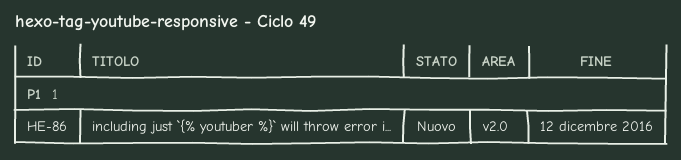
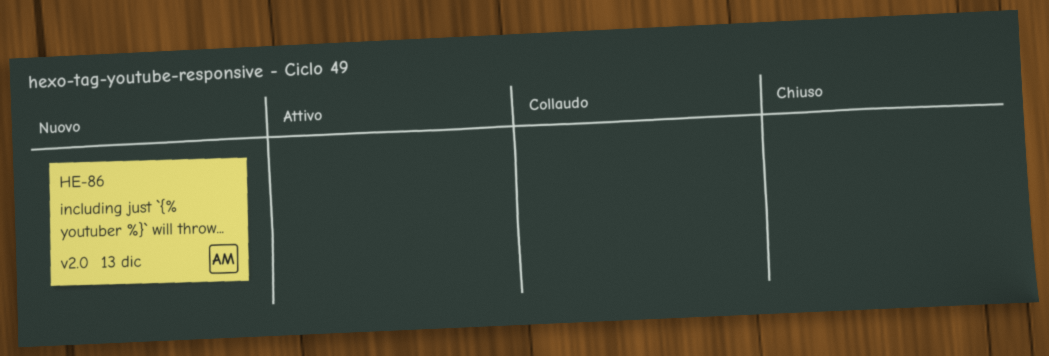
HE-86, due: Dec 12 -> Dec 13

